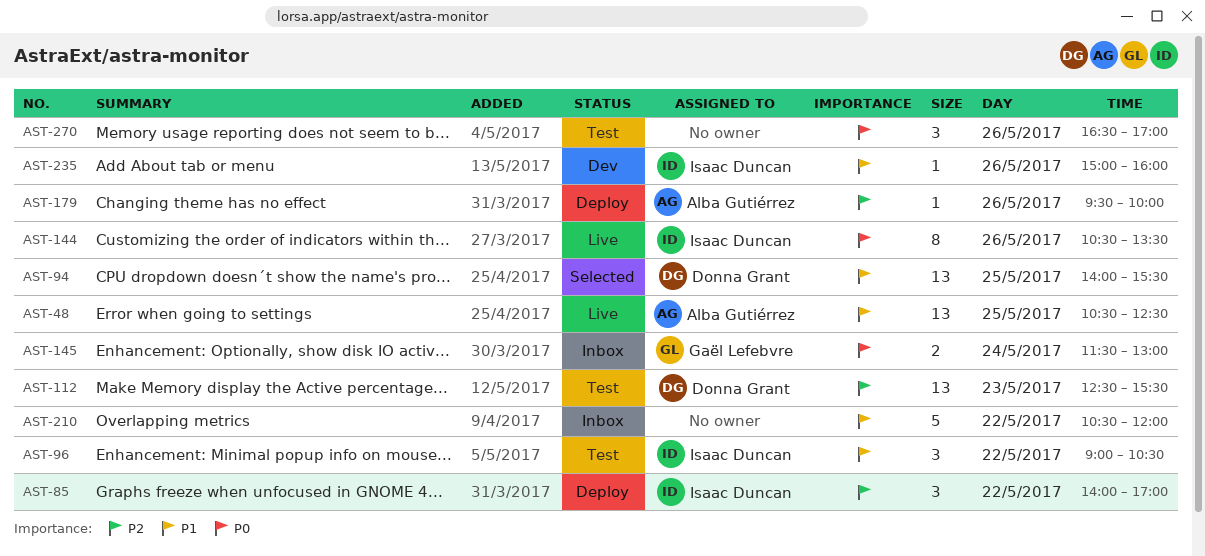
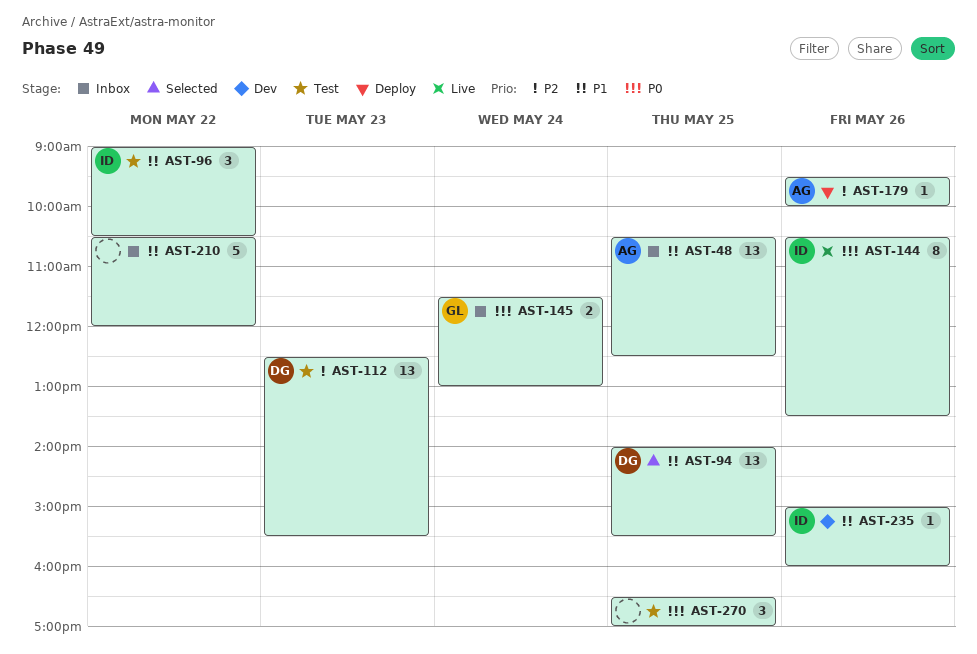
AST-48, status: Live -> Inbox
AST-85: present -> none
AST-270, day: May 26 -> May 25

